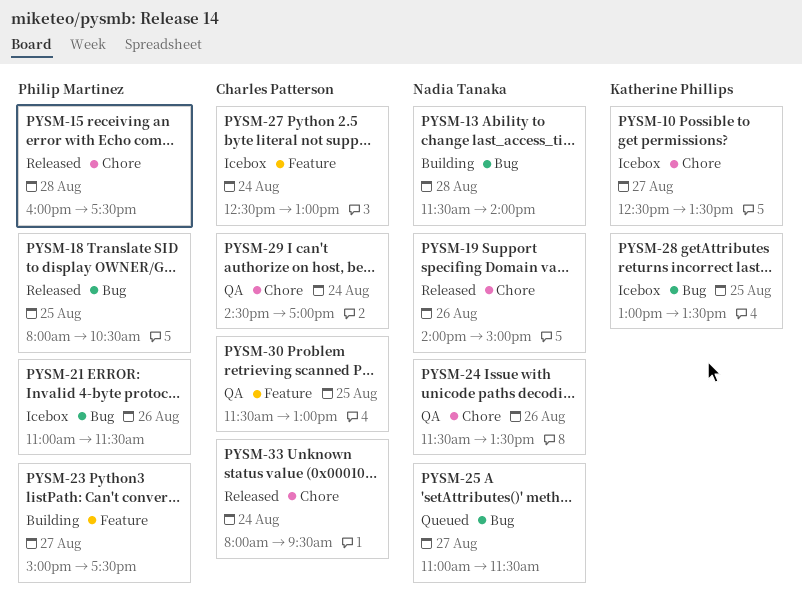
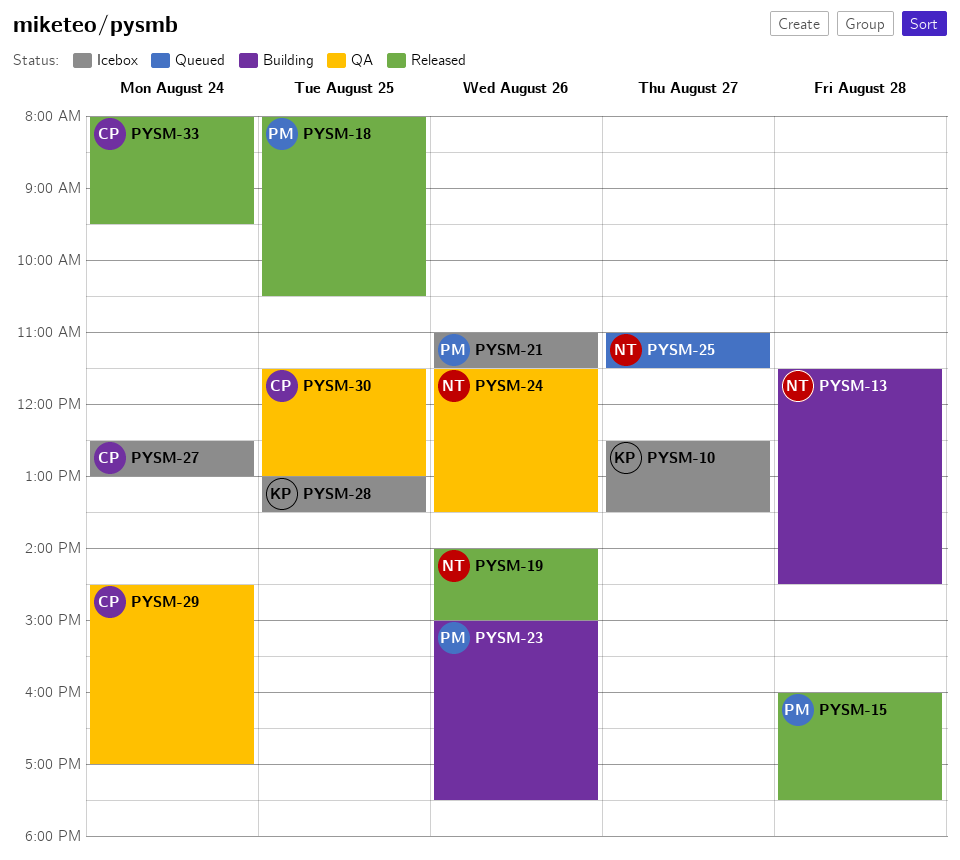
PYSM-13, ends: 14:00 -> 14:30
PYSM-23, day: Aug 27 -> Aug 26

